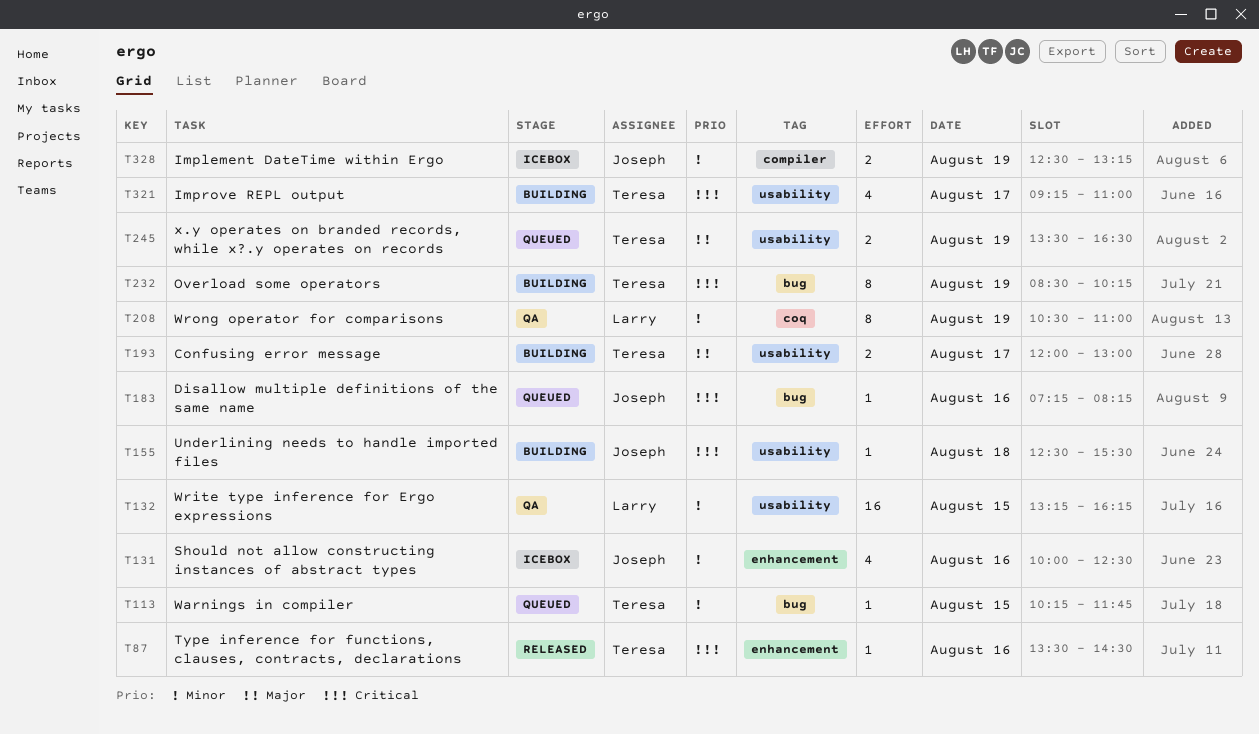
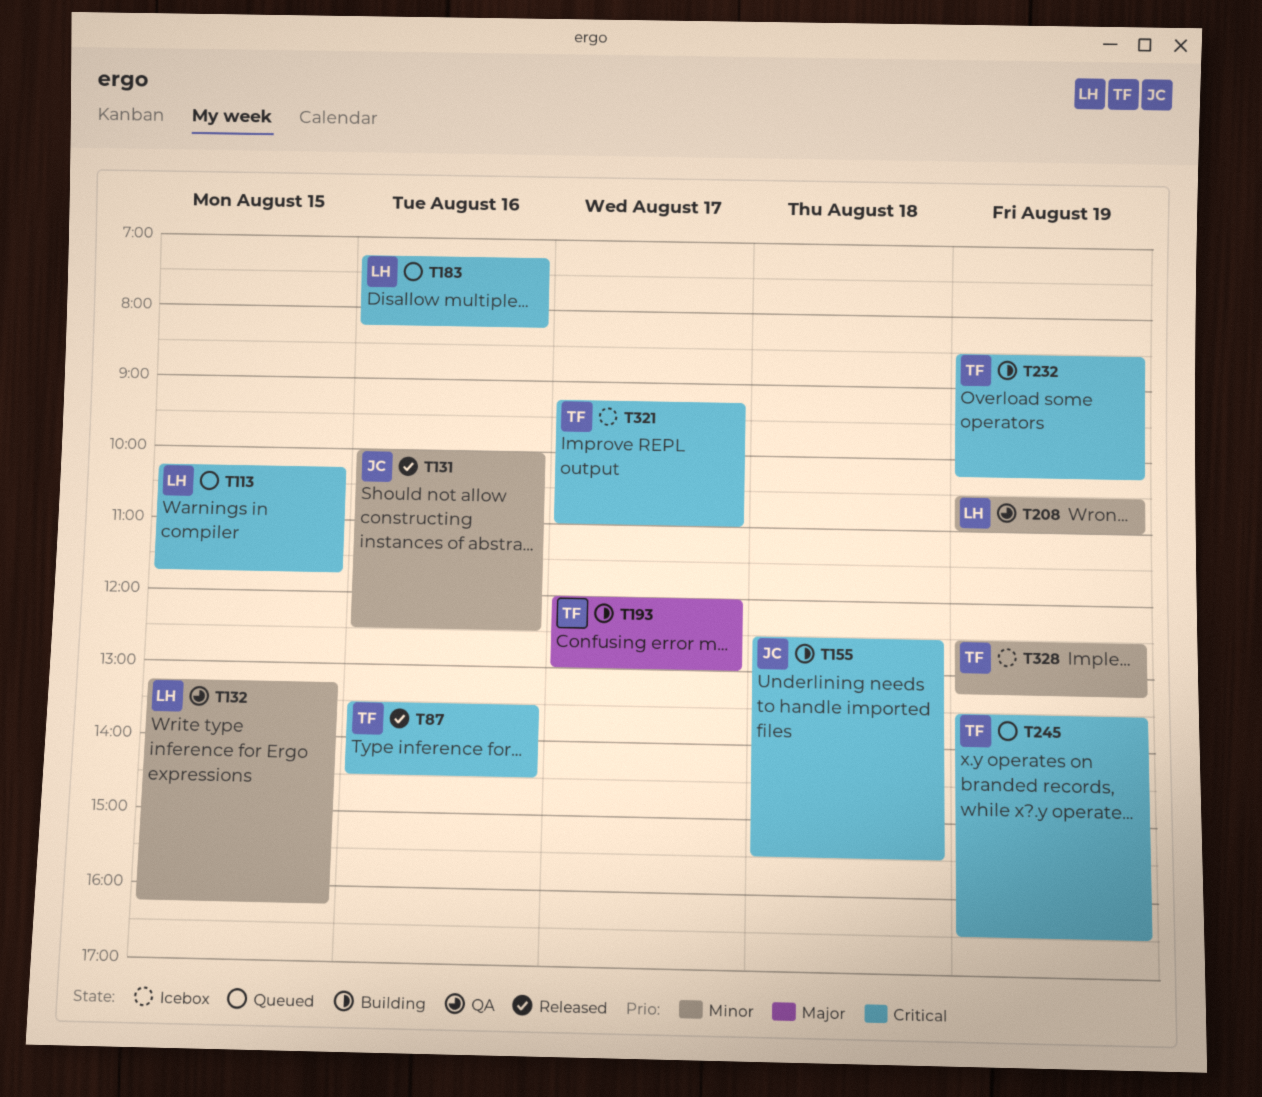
T113, owner: Teresa -> Larry
T113, priority: Minor -> Critical
T131, status: Icebox -> Released
T183, owner: Joseph -> Larry
T245, priority: Major -> Critical
T321, status: Building -> Icebox
T328, owner: Joseph -> Teresa

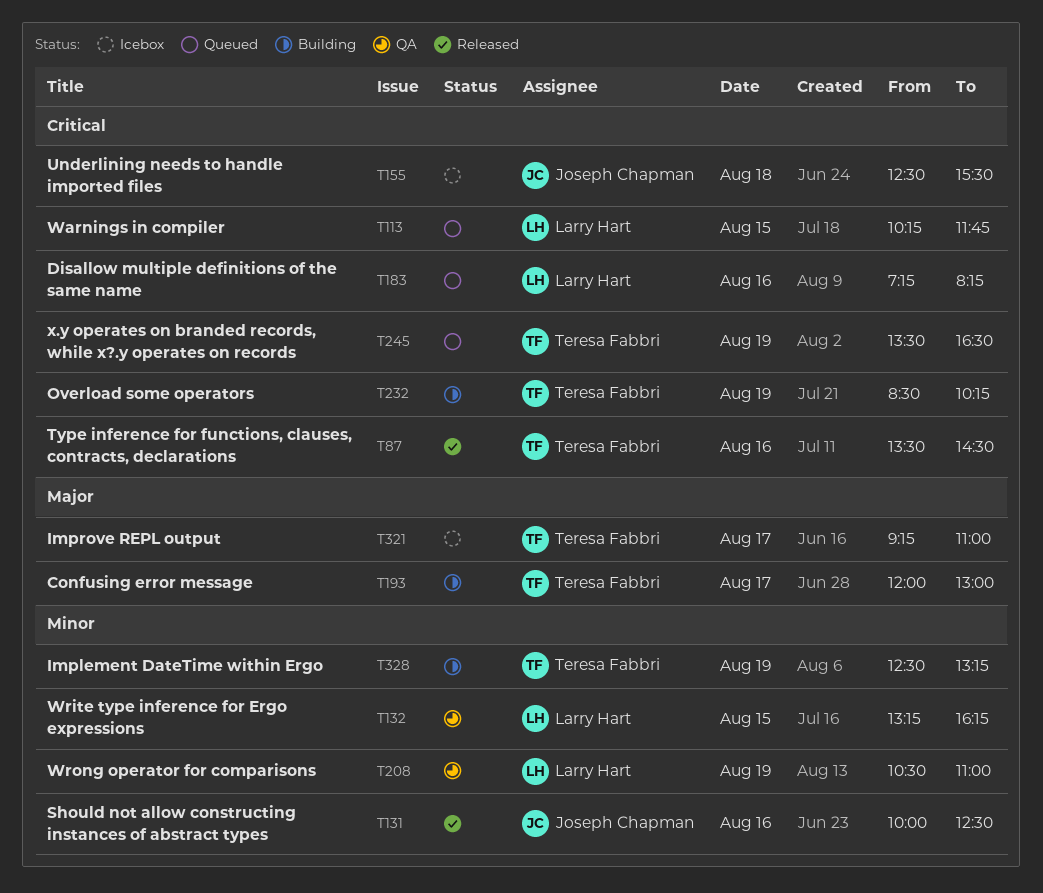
T155, status: Building -> Icebox
T321, priority: Critical -> Major
T328, status: Icebox -> Building

